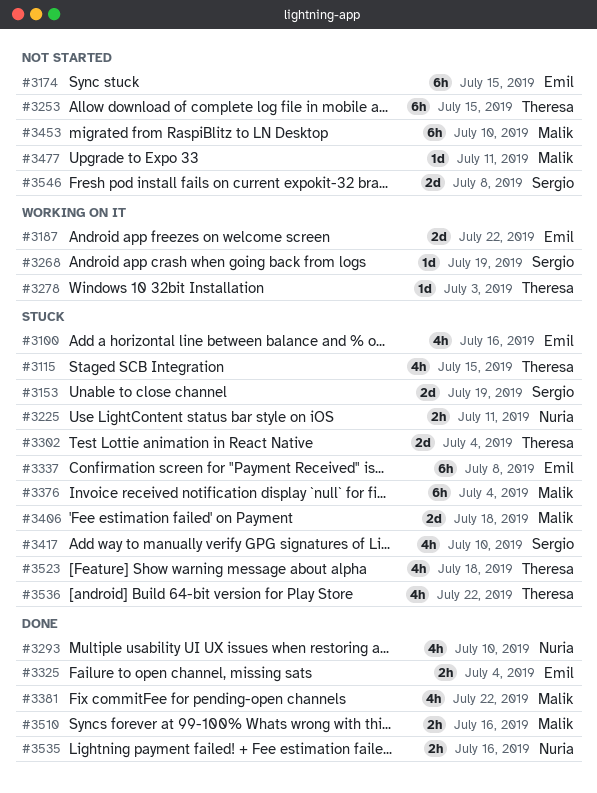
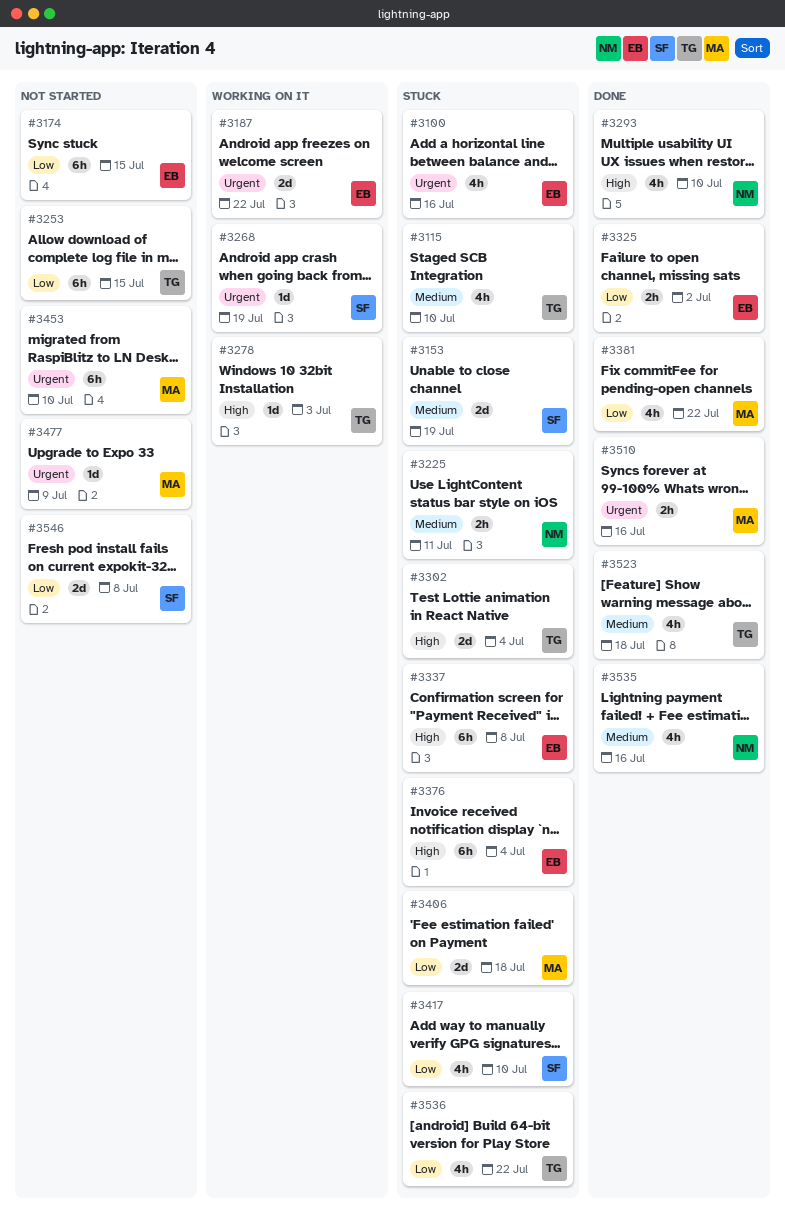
#3115, due: Jul 15 -> Jul 10
#3325, due: Jul 4 -> Jul 2
#3376, owner: Malik -> Emil
#3477, due: Jul 11 -> Jul 9
#3523, status: Stuck -> Done
#3535, estimate: 2h -> 4h

